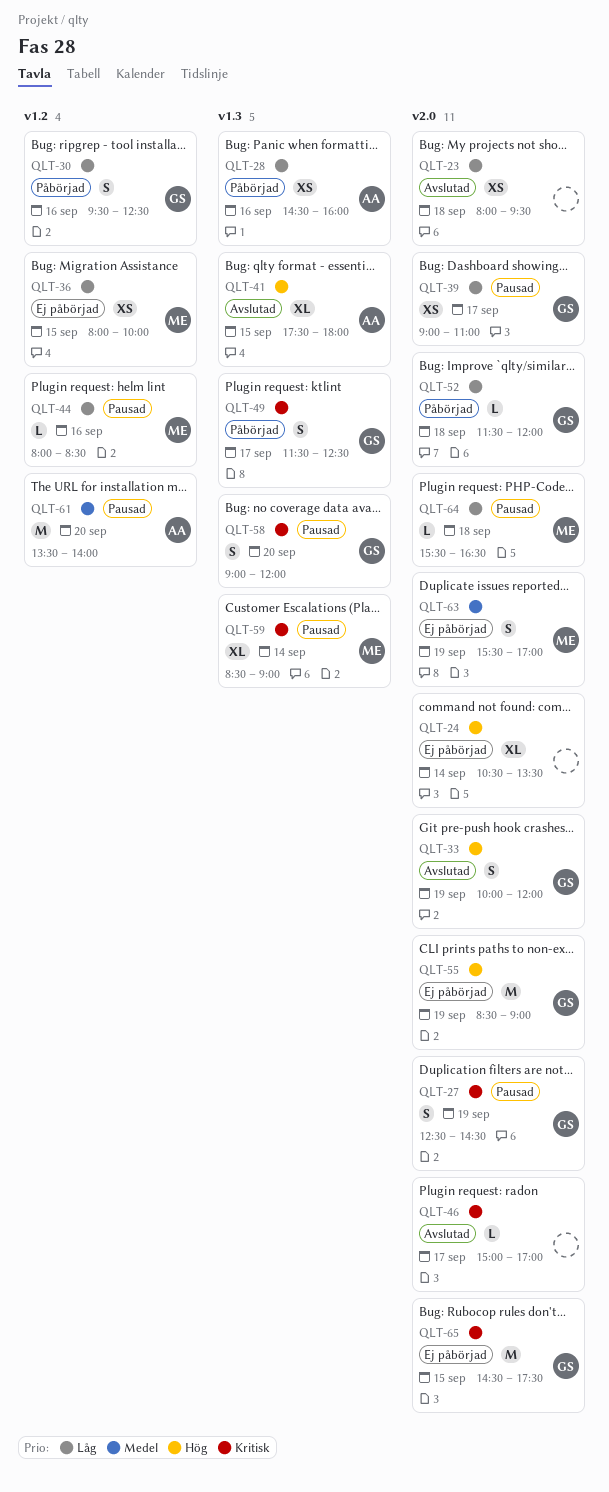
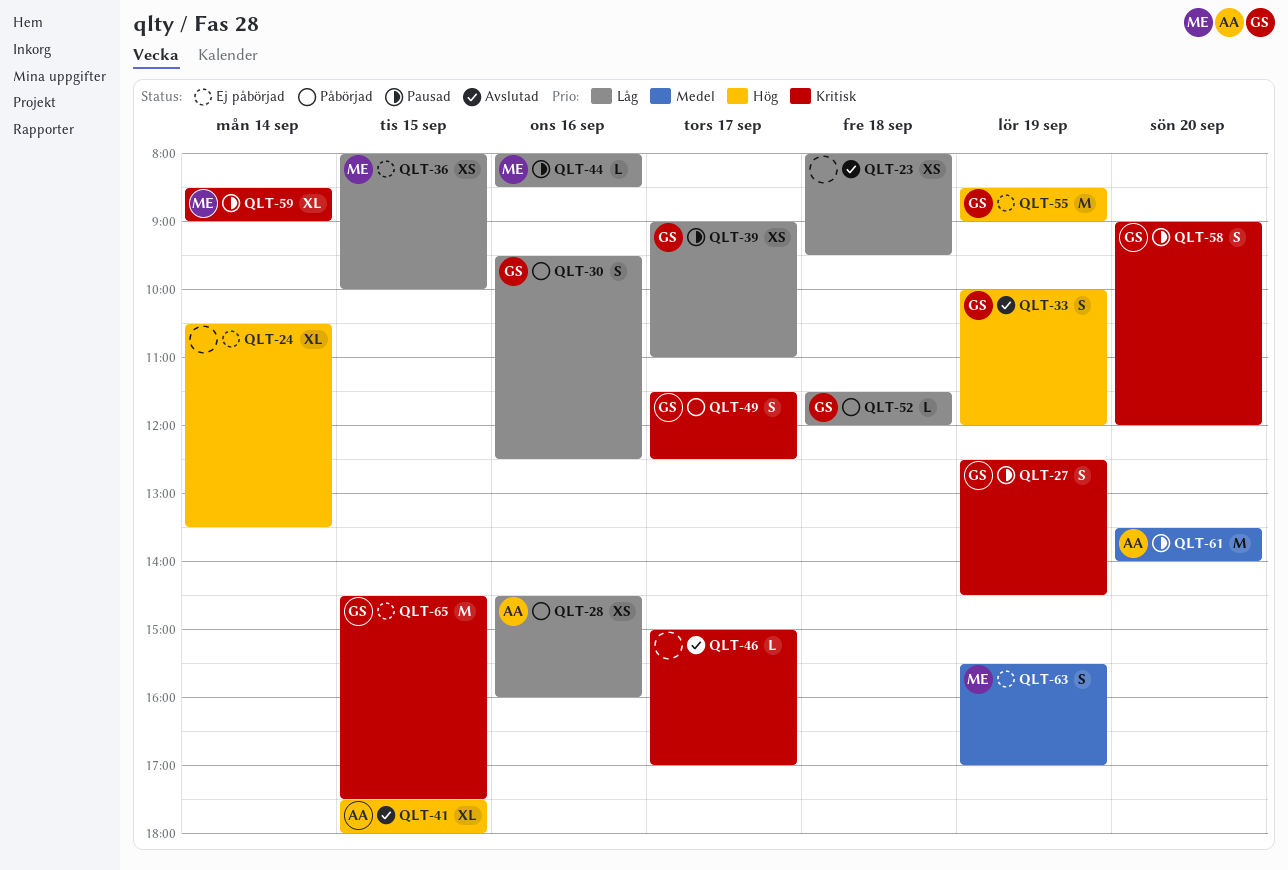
QLT-64: present -> none

